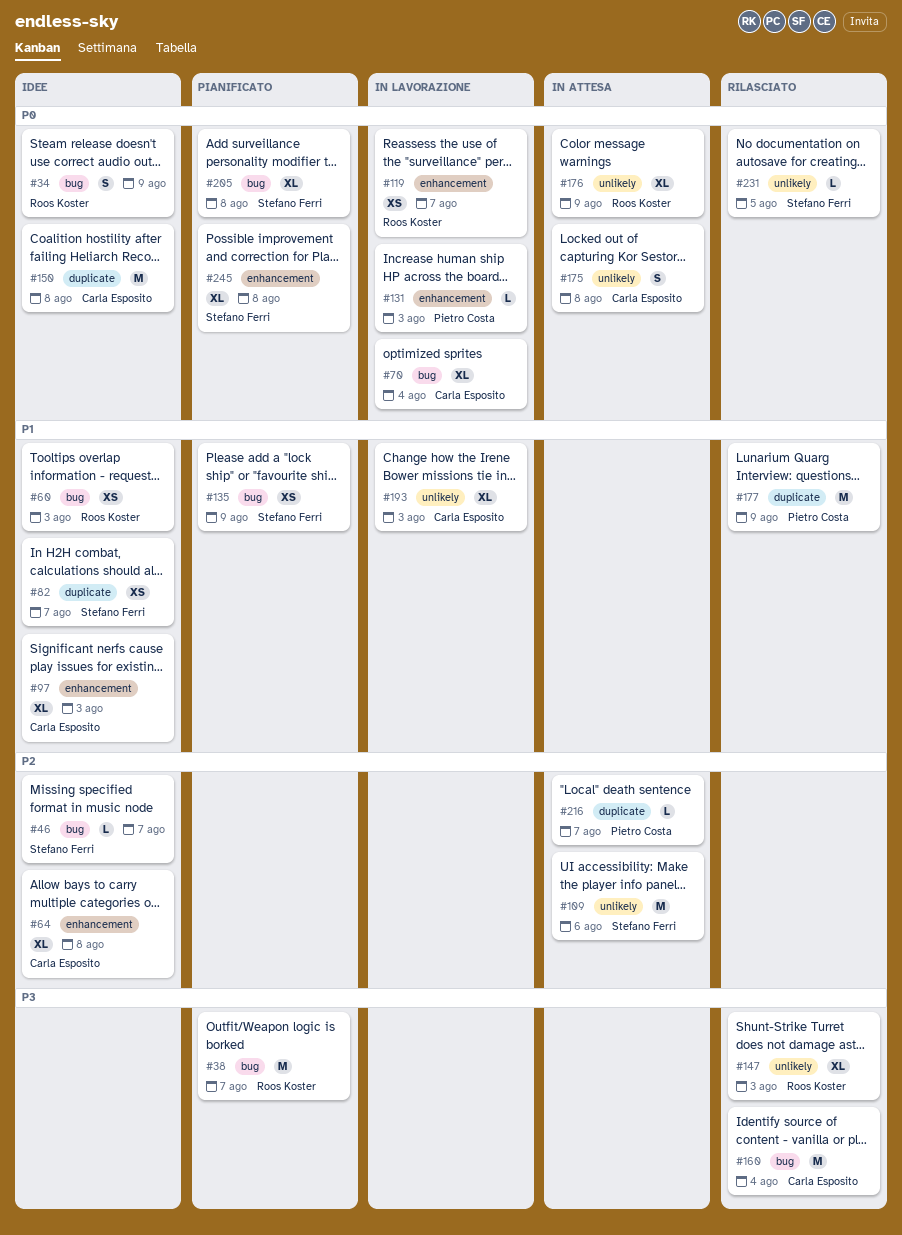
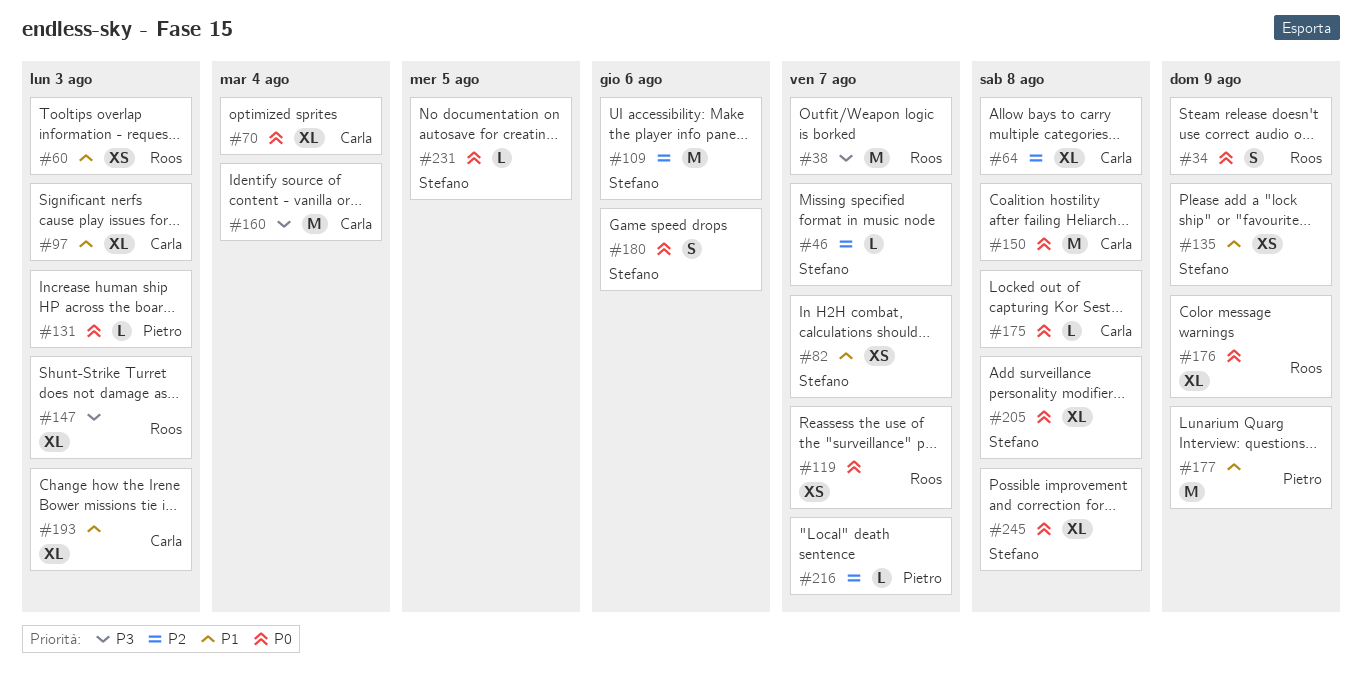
#175, estimate: S -> L
#180: none -> present

